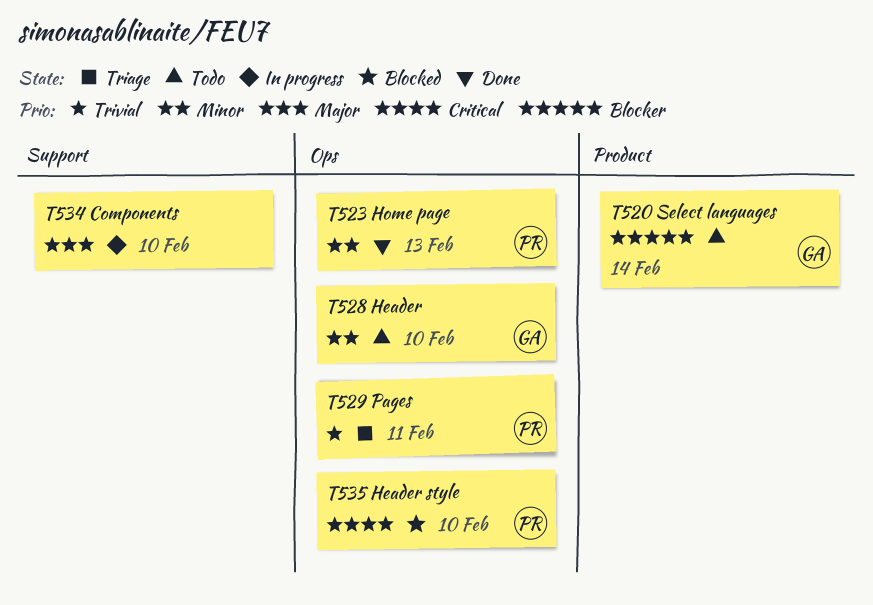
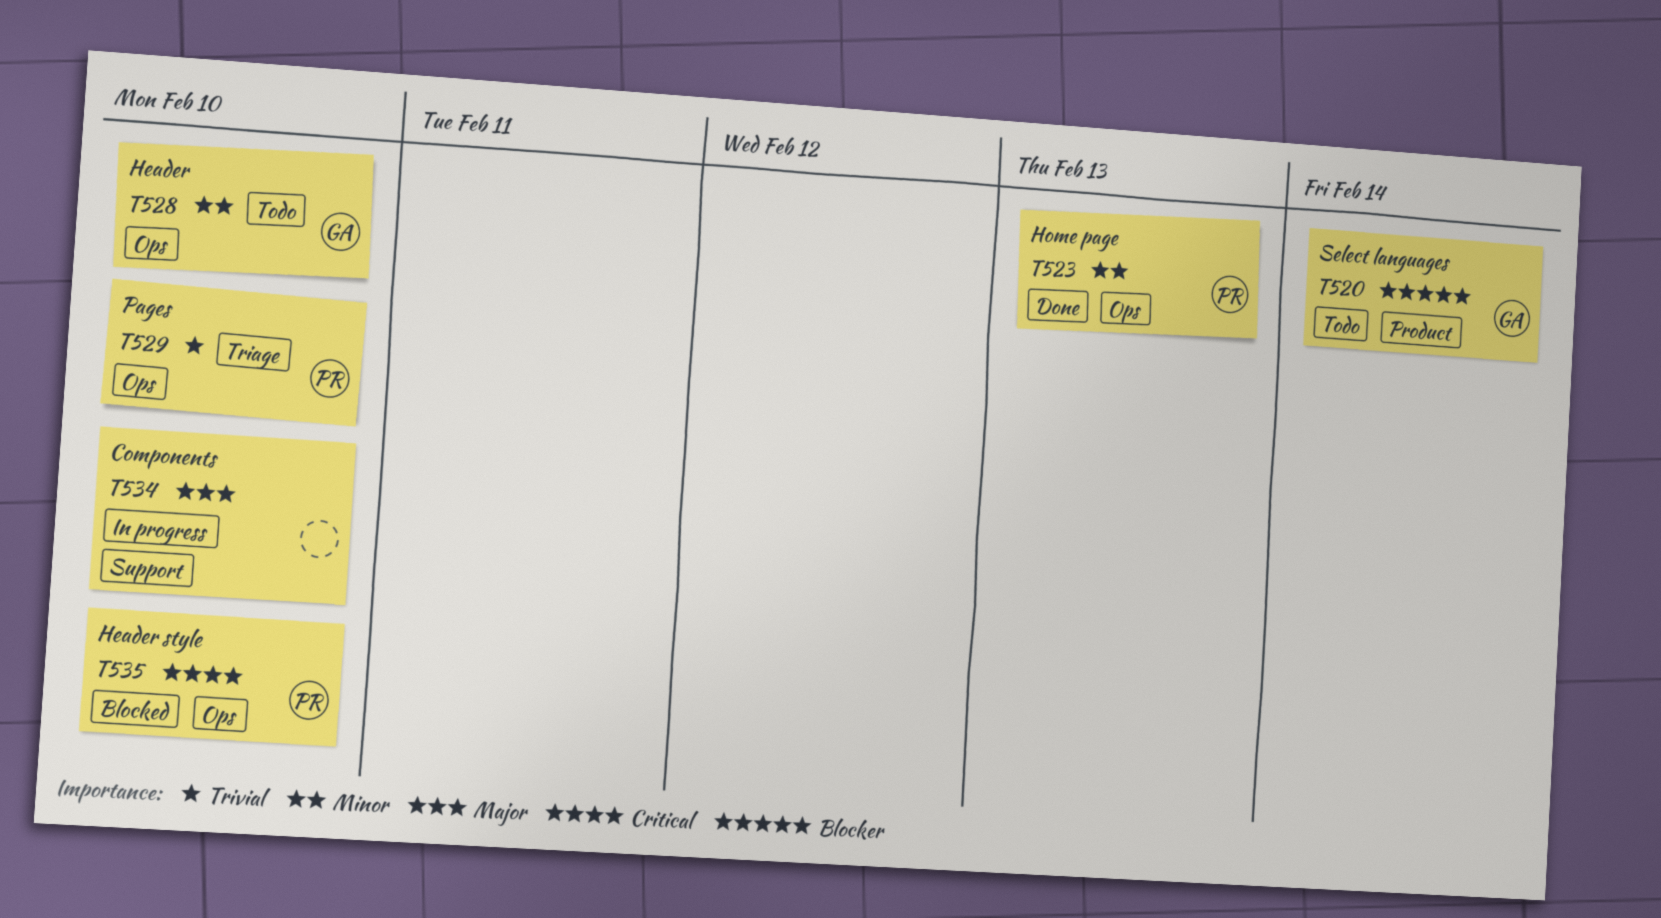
T529, due: Feb 11 -> Feb 10

